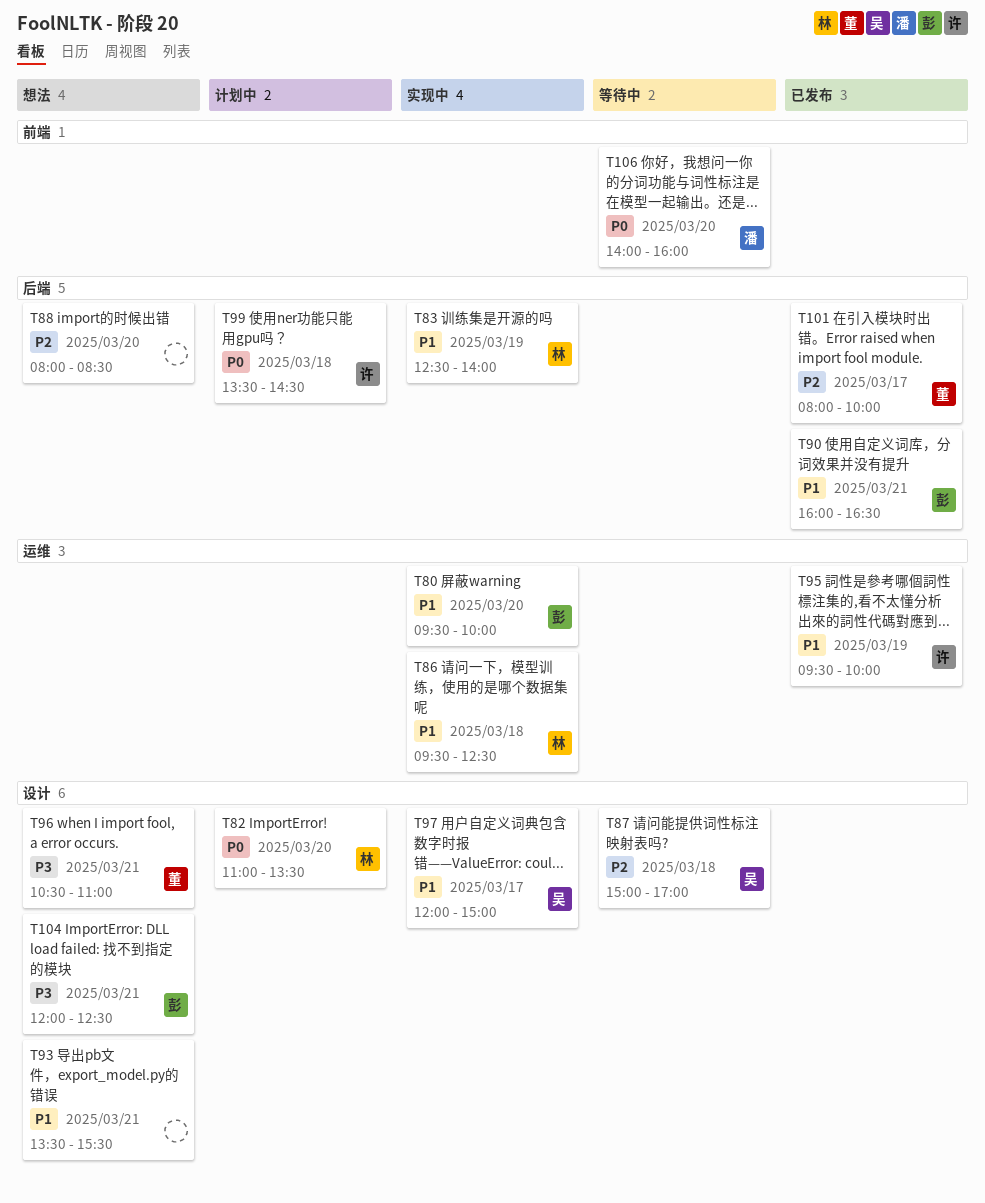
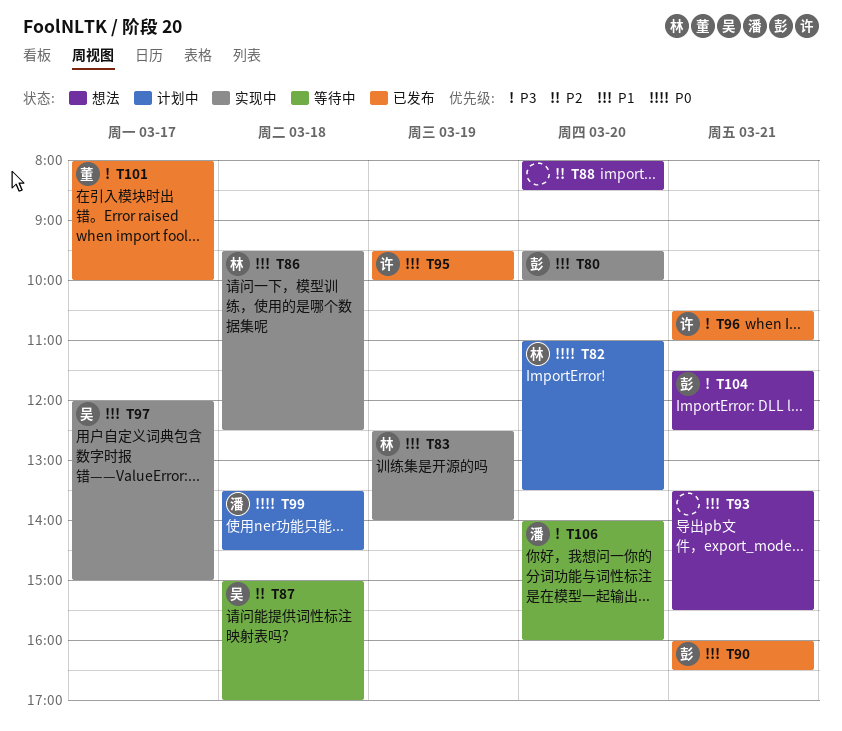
T96, status: 想法 -> 已发布
T96, owner: 董 -> 许
T99, owner: 许 -> 潘
T101, priority: P2 -> P3
T104, begins: 12:00 -> 11:30
T106, priority: P0 -> P3

